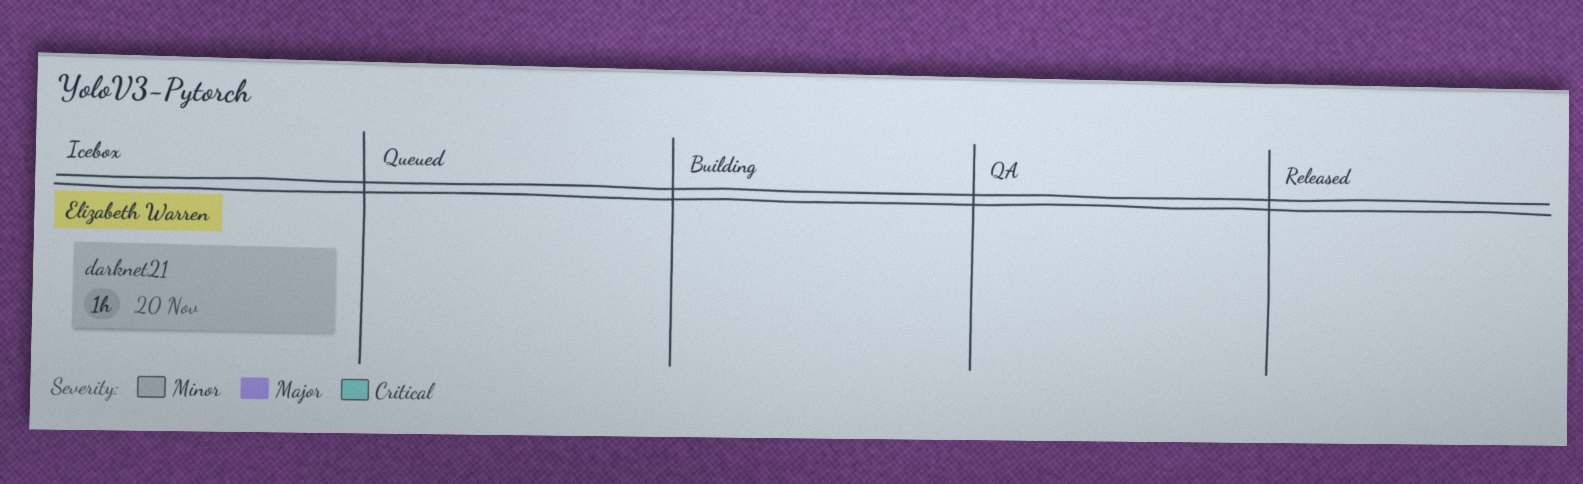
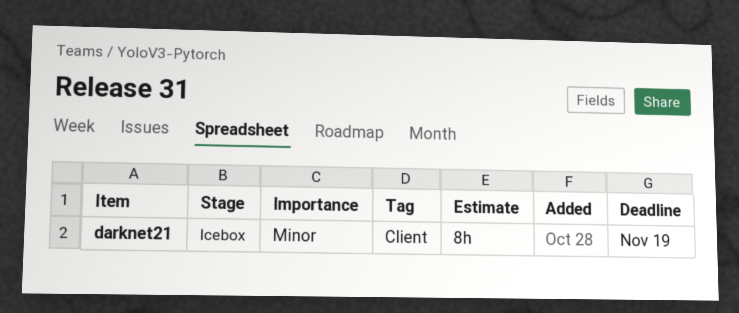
darknet21, estimate: 1h -> 8h
darknet21, due: Nov 20 -> Nov 19

